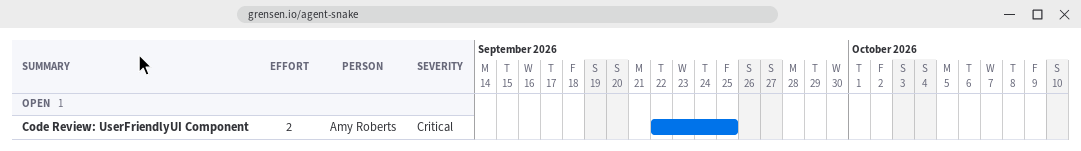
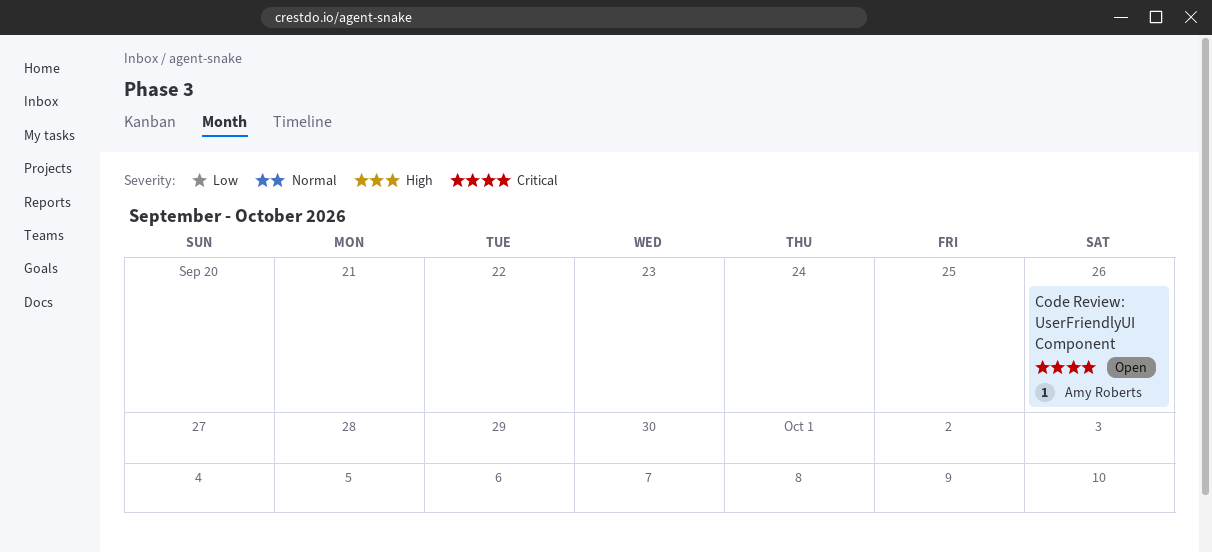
Code Review: UserFriendlyUI Component, estimate: 2 -> 1
Code Review: UserFriendlyUI Component, due: Sep 25 -> Sep 26

